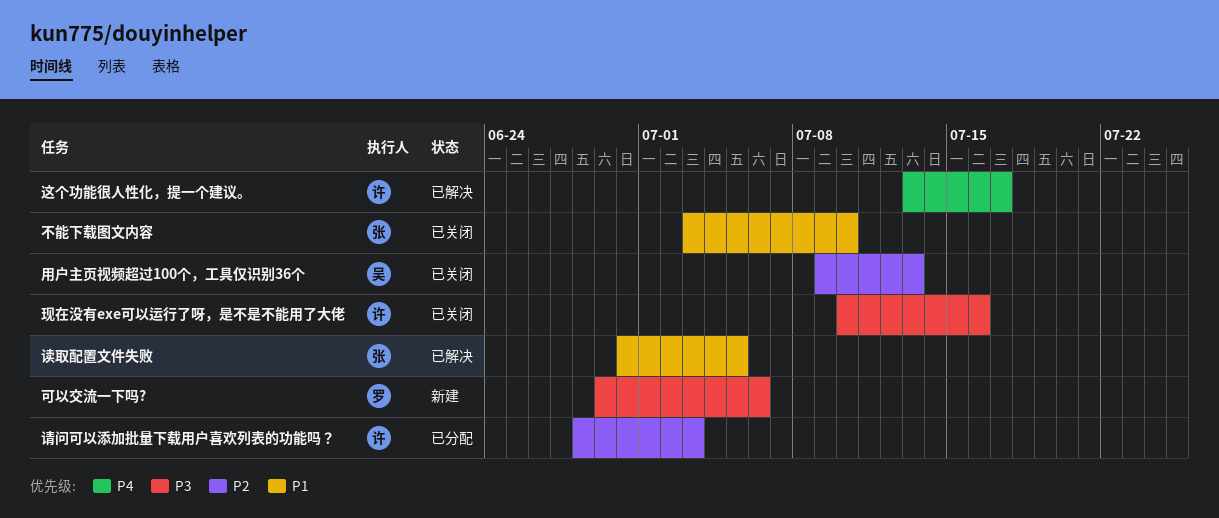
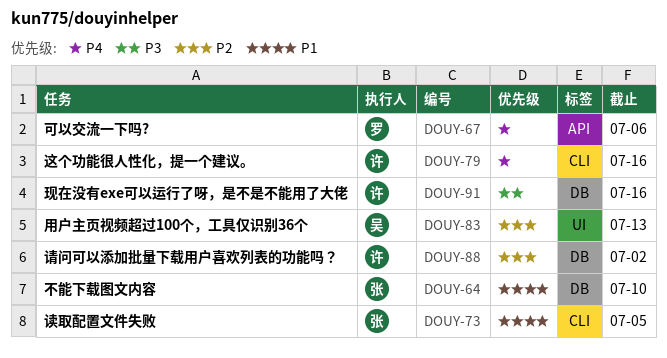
可以交流一下吗?, priority: P3 -> P4
请问可以添加批量下载用户喜欢列表的功能吗？, due: Jul 3 -> Jul 2
这个功能很人性化，提一个建议。, due: Jul 17 -> Jul 16

